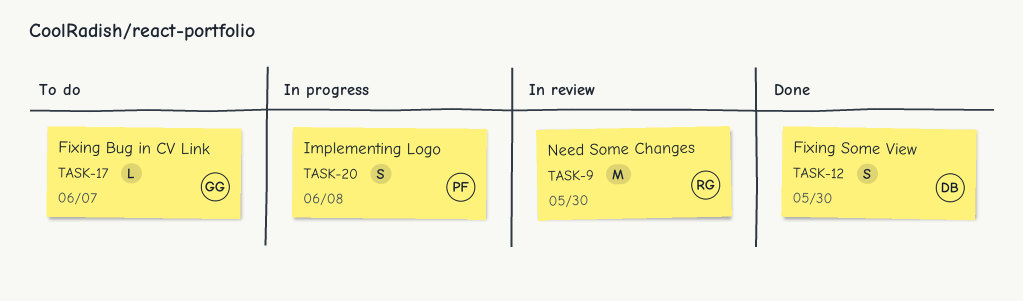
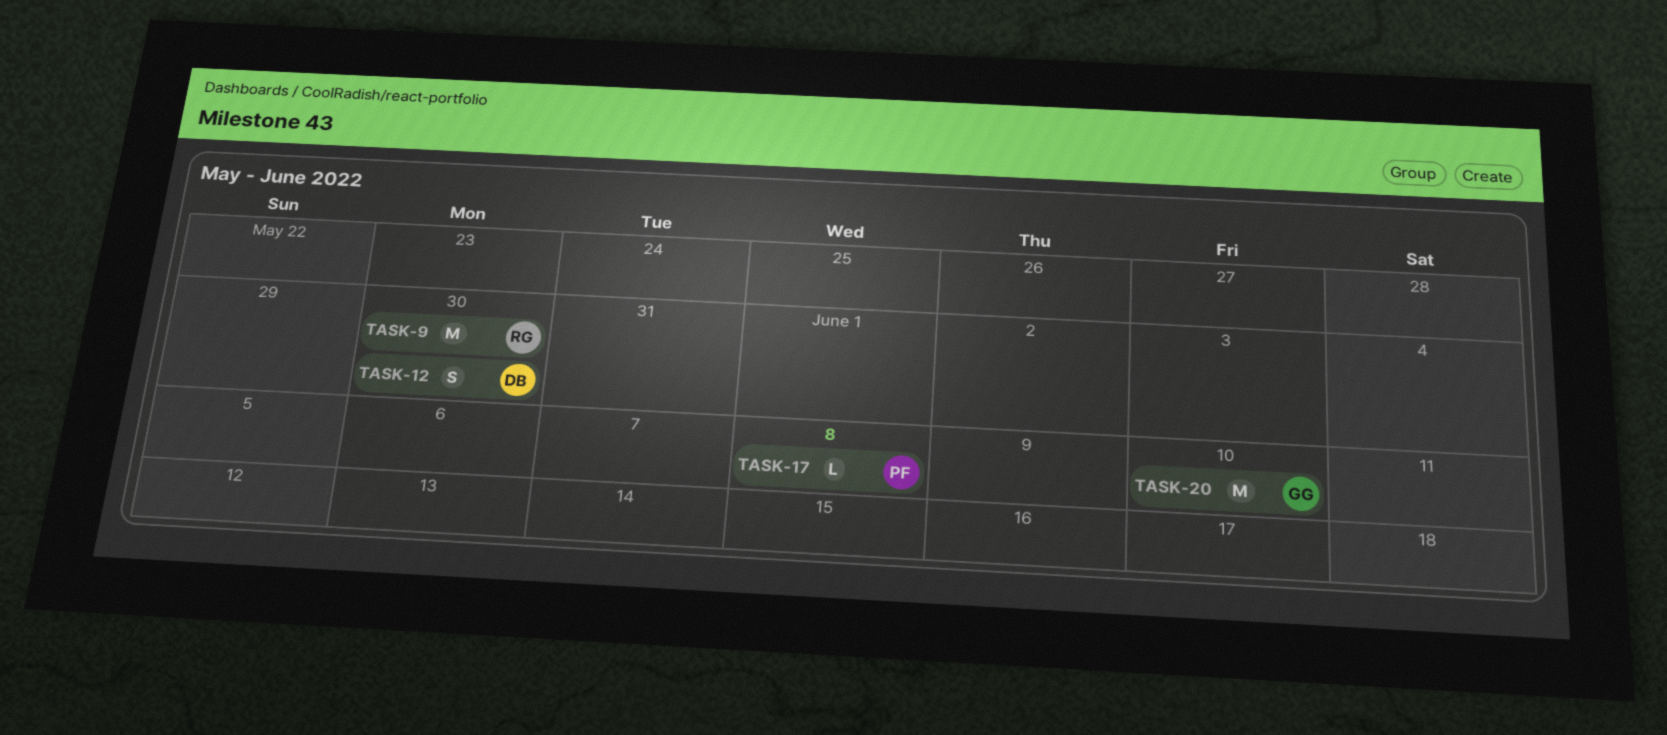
TASK-17, owner: GG -> PF
TASK-17, due: Jun 7 -> Jun 8
TASK-20, owner: PF -> GG
TASK-20, estimate: S -> M
TASK-20, due: Jun 8 -> Jun 10

